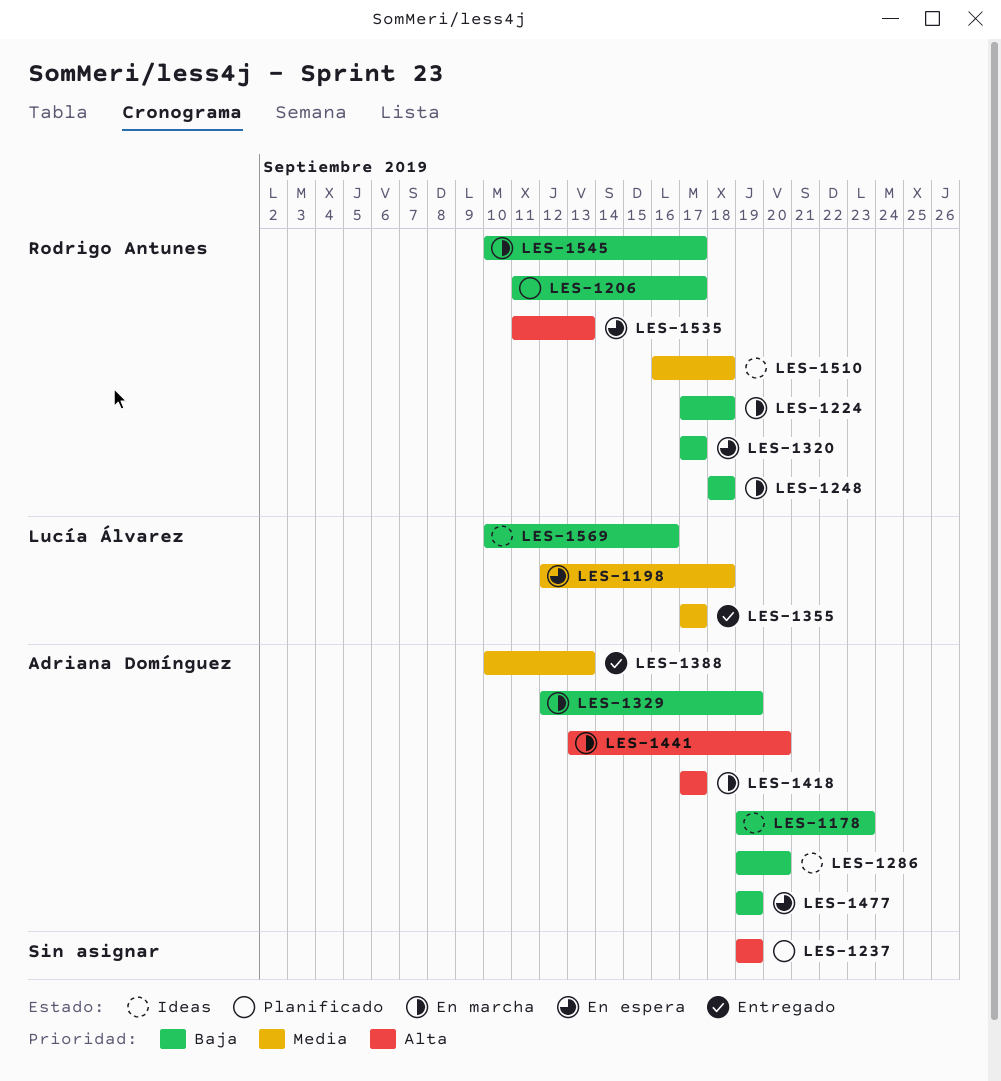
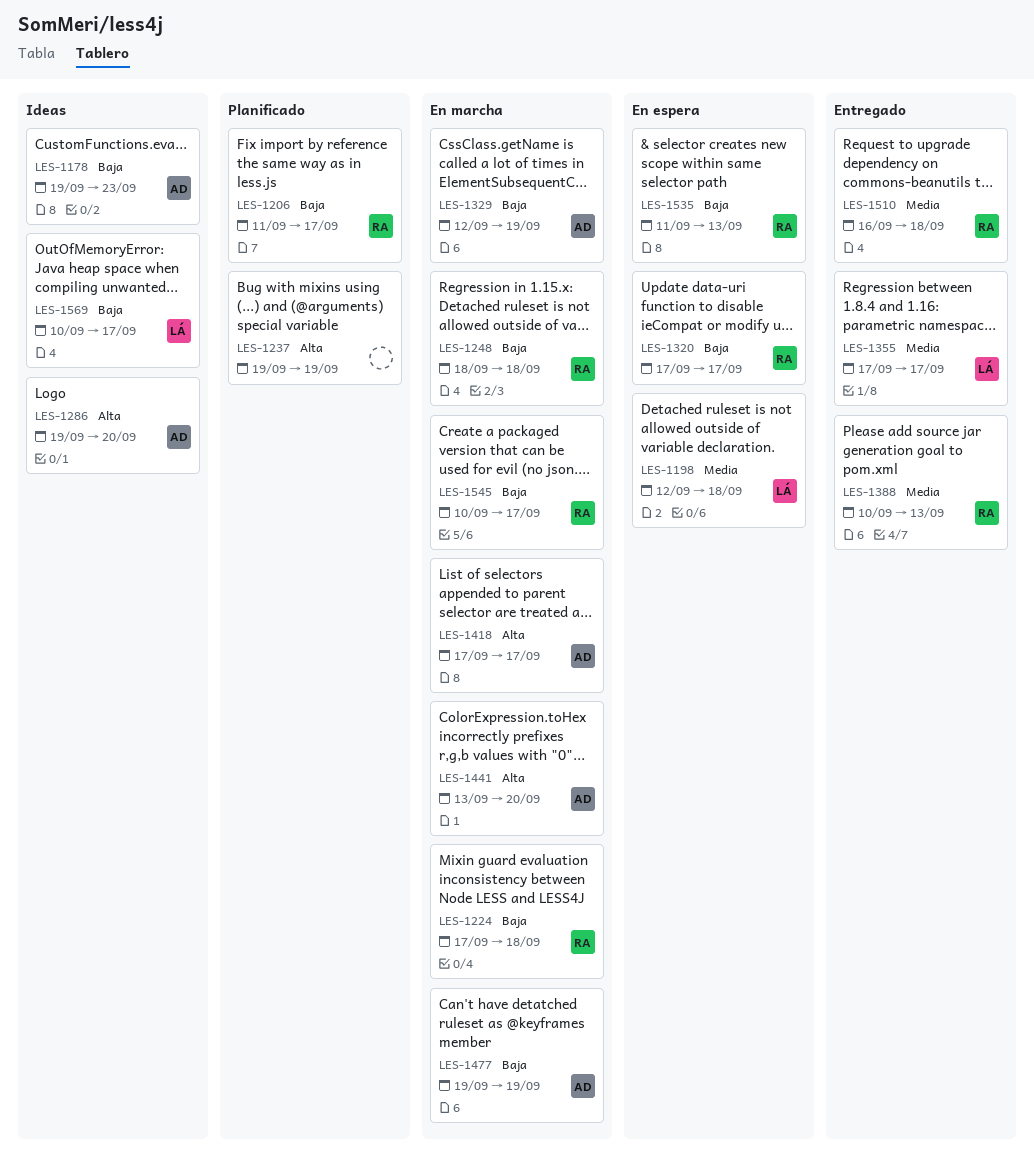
LES-1286, priority: Baja -> Alta
LES-1388, owner: Adriana Domínguez -> Rodrigo Antunes
LES-1477, status: En espera -> En marcha
LES-1510, status: Ideas -> Entregado
LES-1535, priority: Alta -> Baja
LES-1569, due: Sep 16 -> Sep 17

